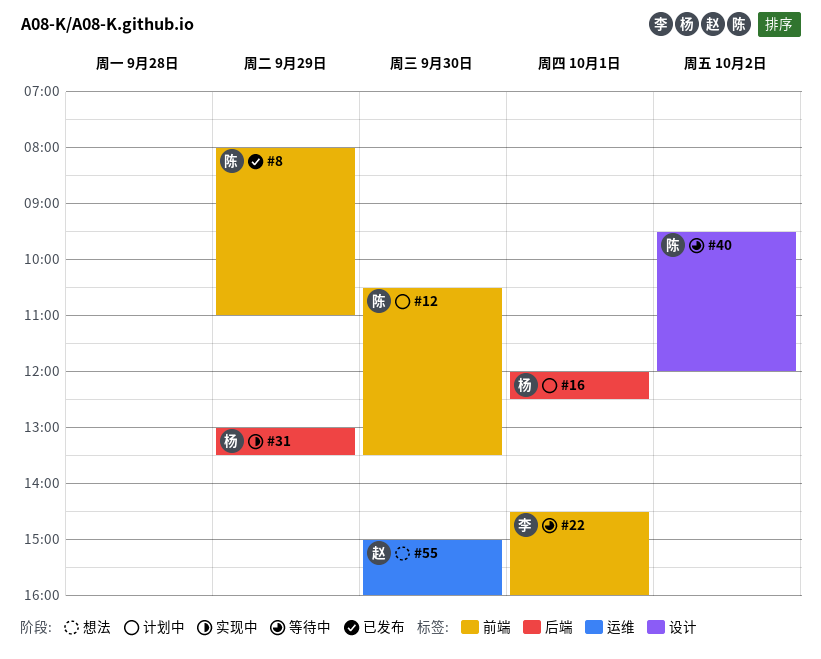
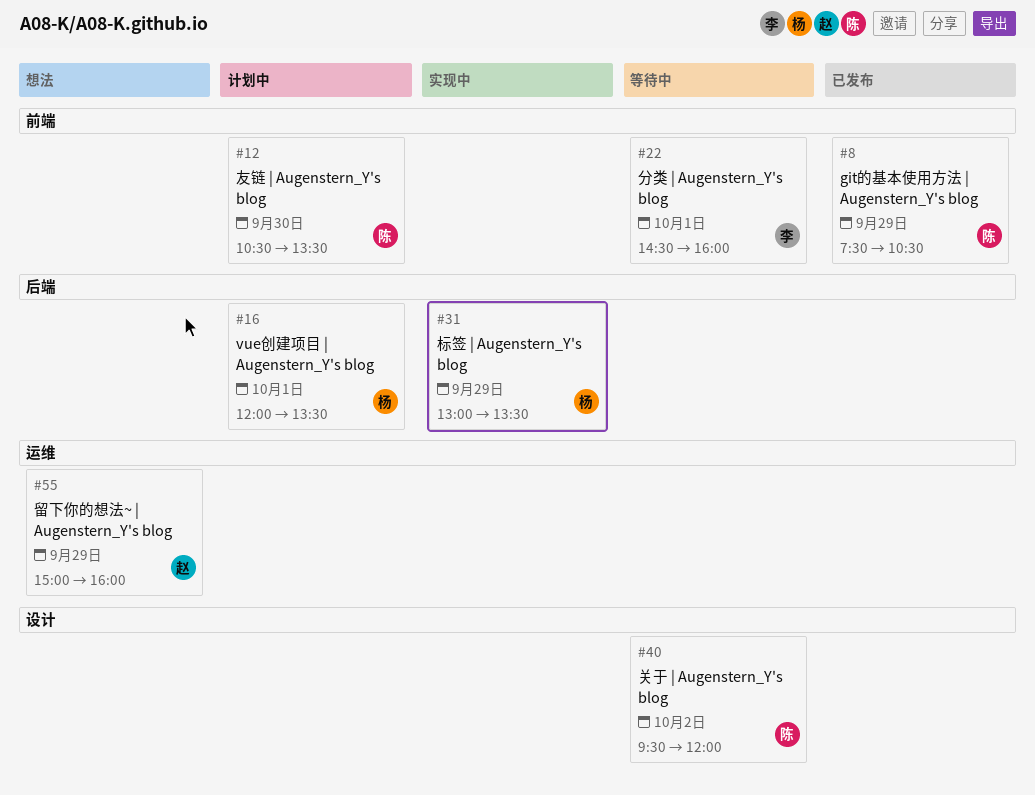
#8, begins: 08:00 -> 07:30
#8, ends: 11:00 -> 10:30
#16, ends: 12:30 -> 13:30
#55, day: Sep 30 -> Sep 29

